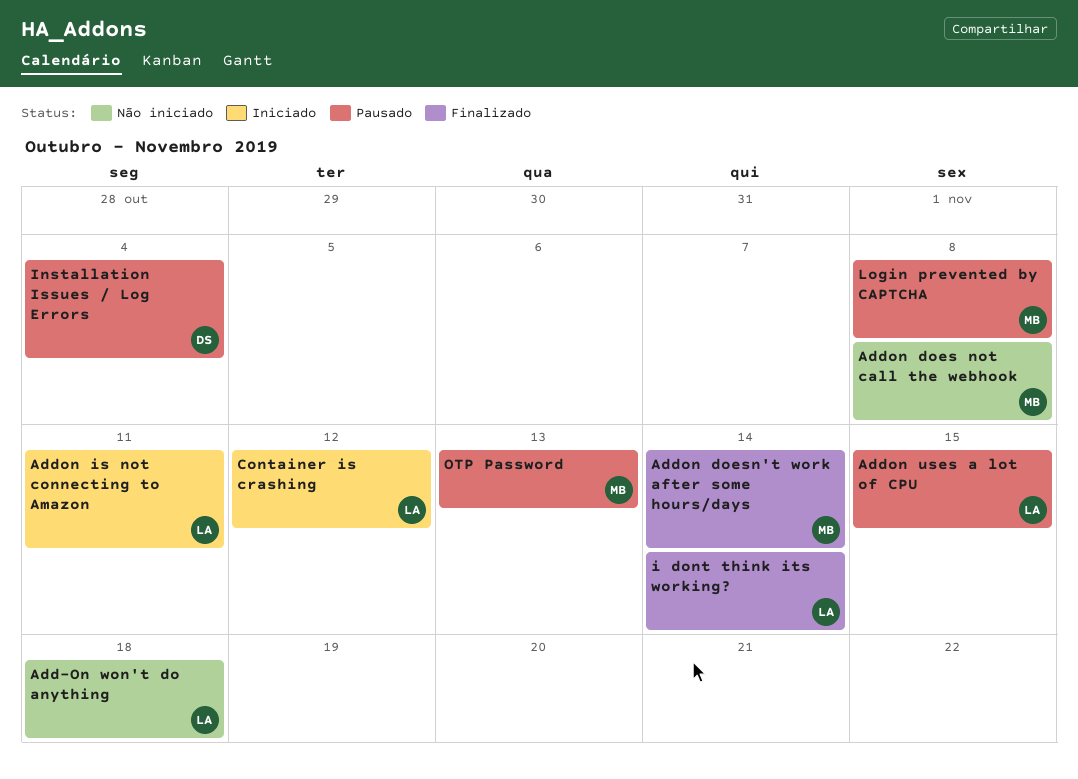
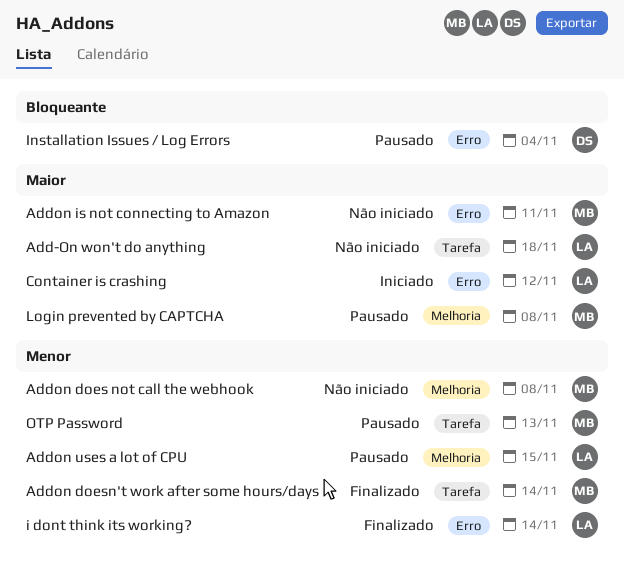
Addon is not connecting to Amazon, status: Iniciado -> Não iniciado
Addon is not connecting to Amazon, owner: LA -> MB

